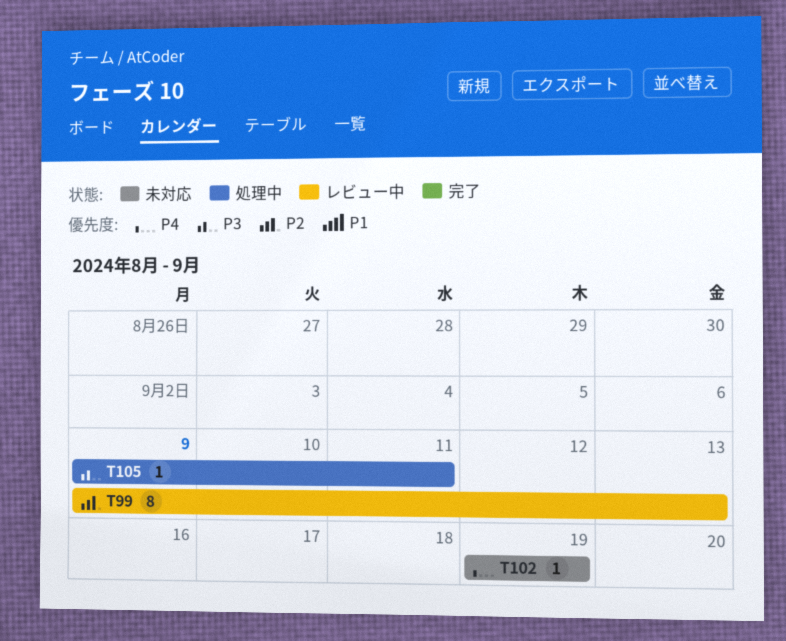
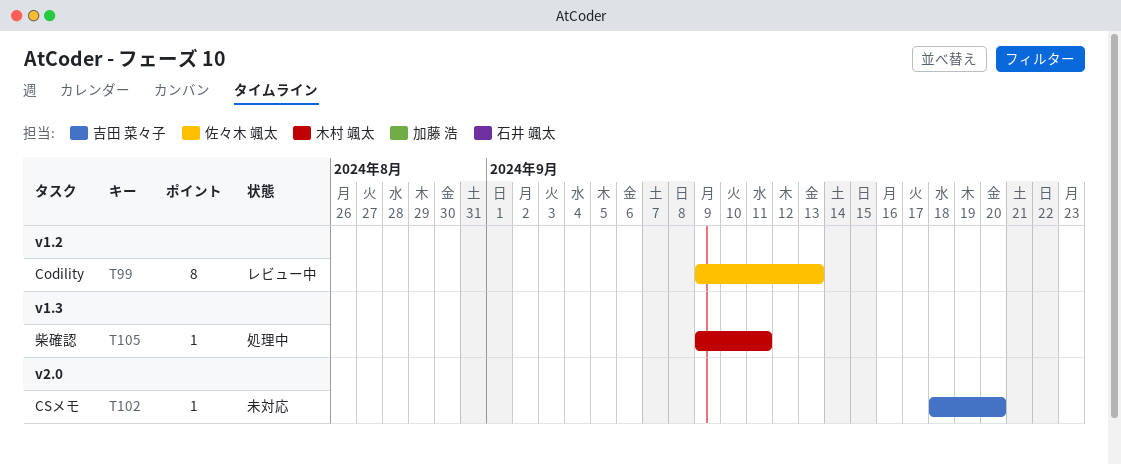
T102, start: Sep 19 -> Sep 18
T102, due: Sep 19 -> Sep 20

